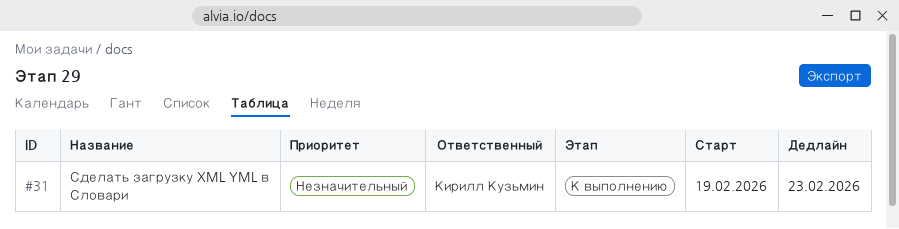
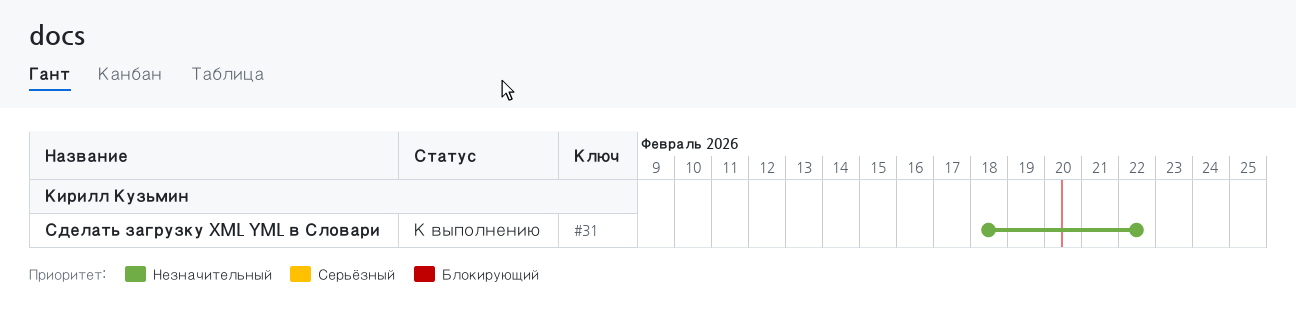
#31, start: Feb 19 -> Feb 18
#31, due: Feb 23 -> Feb 22

